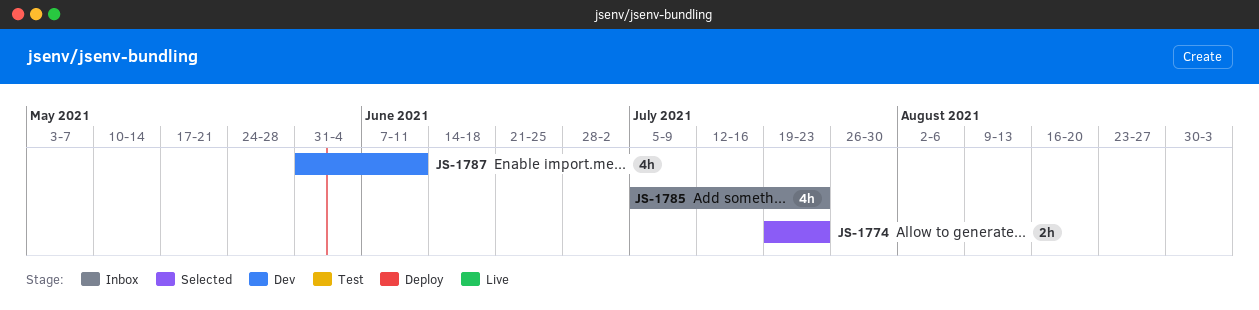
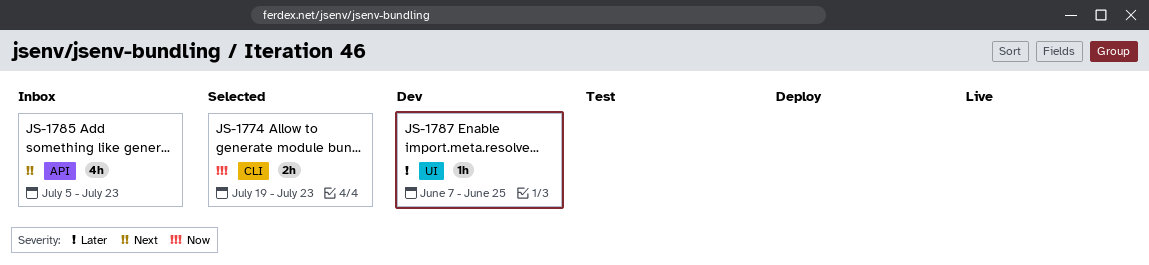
JS-1787, estimate: 4h -> 1h
JS-1787, start: May 31 -> Jun 7
JS-1787, due: Jun 11 -> Jun 25

